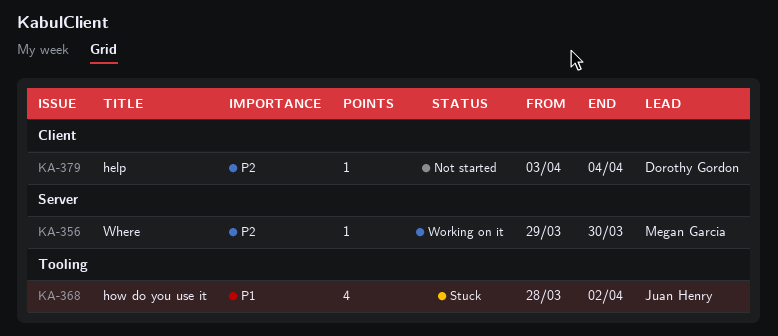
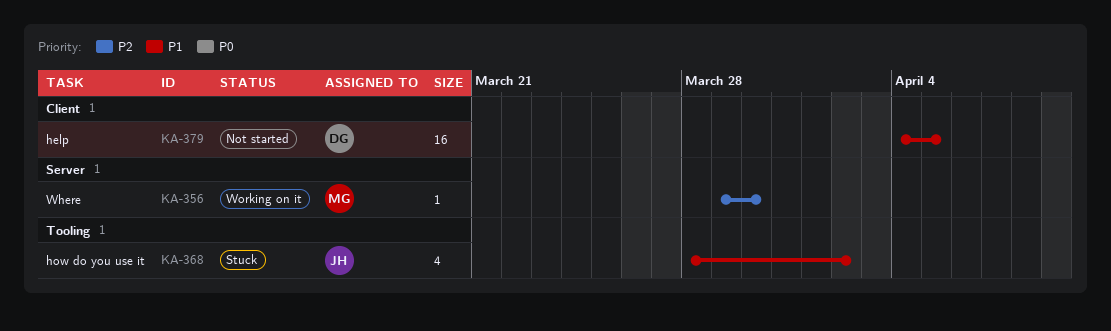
KA-379, priority: P2 -> P1
KA-379, estimate: 1 -> 16
KA-379, start: Apr 3 -> Apr 4
KA-379, due: Apr 4 -> Apr 5

